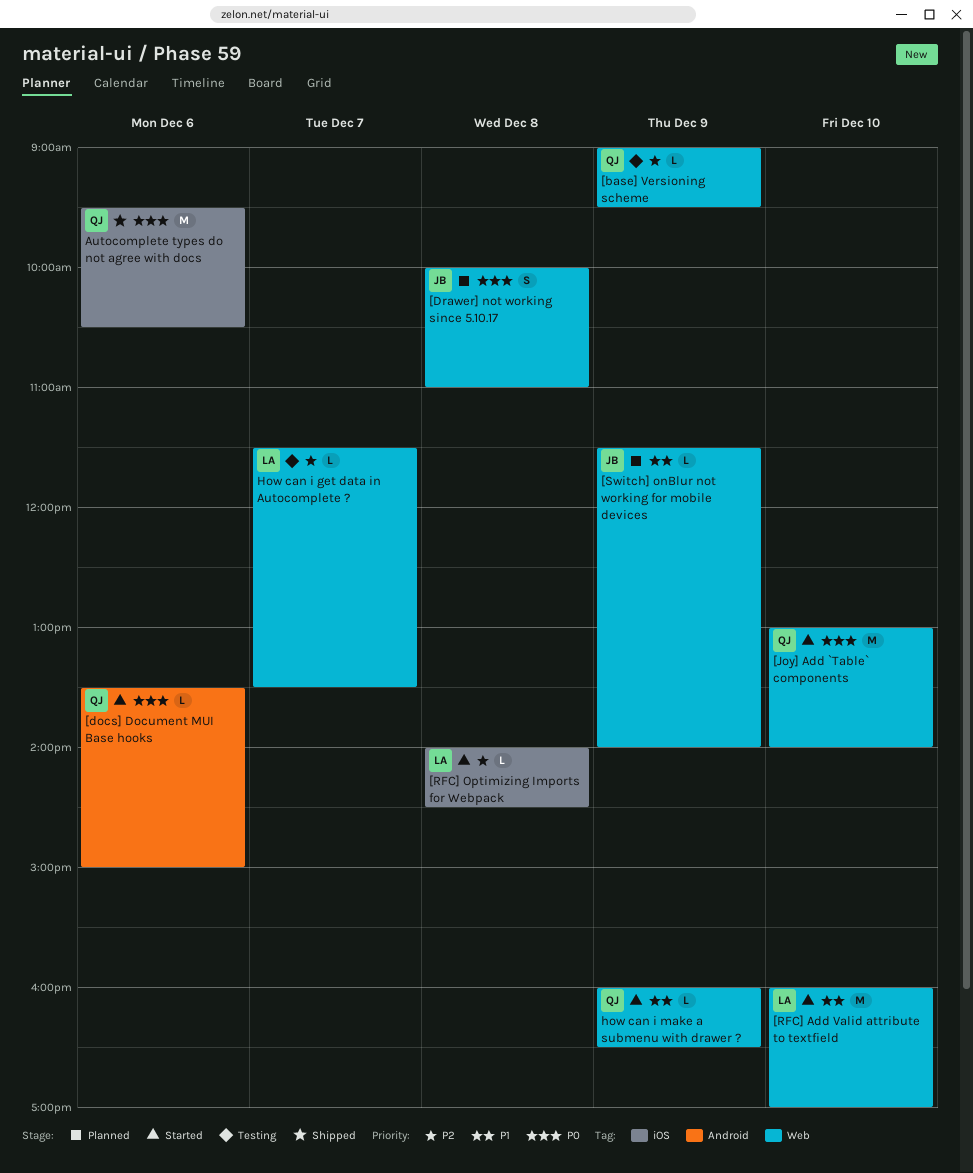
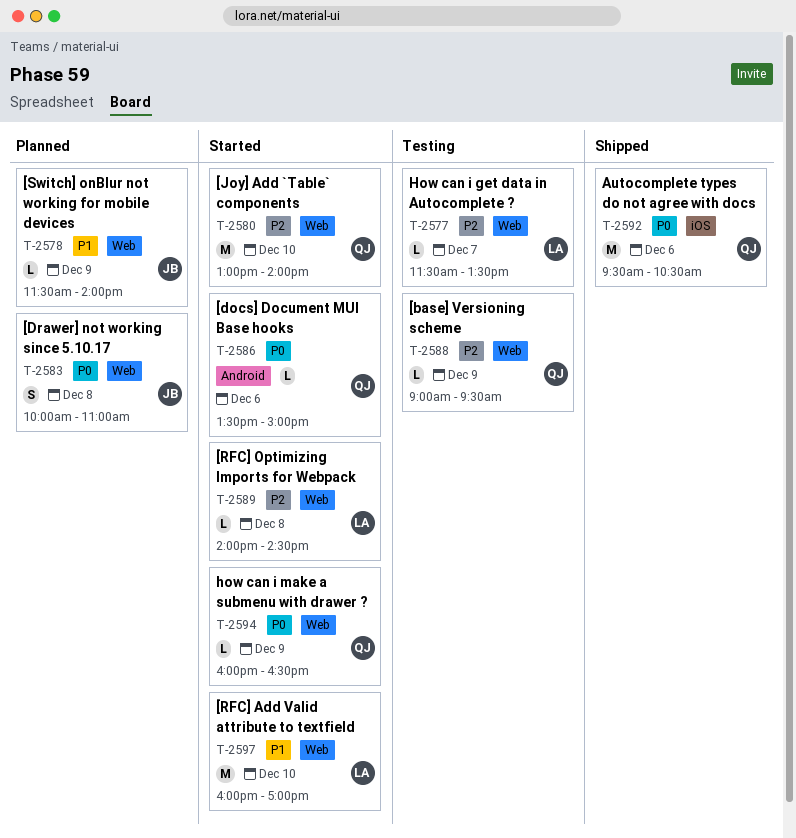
[Joy] Add `Table` components, priority: P0 -> P2
[RFC] Optimizing Imports for Webpack, label: iOS -> Web
how can i make a submenu with drawer ?, priority: P1 -> P0

